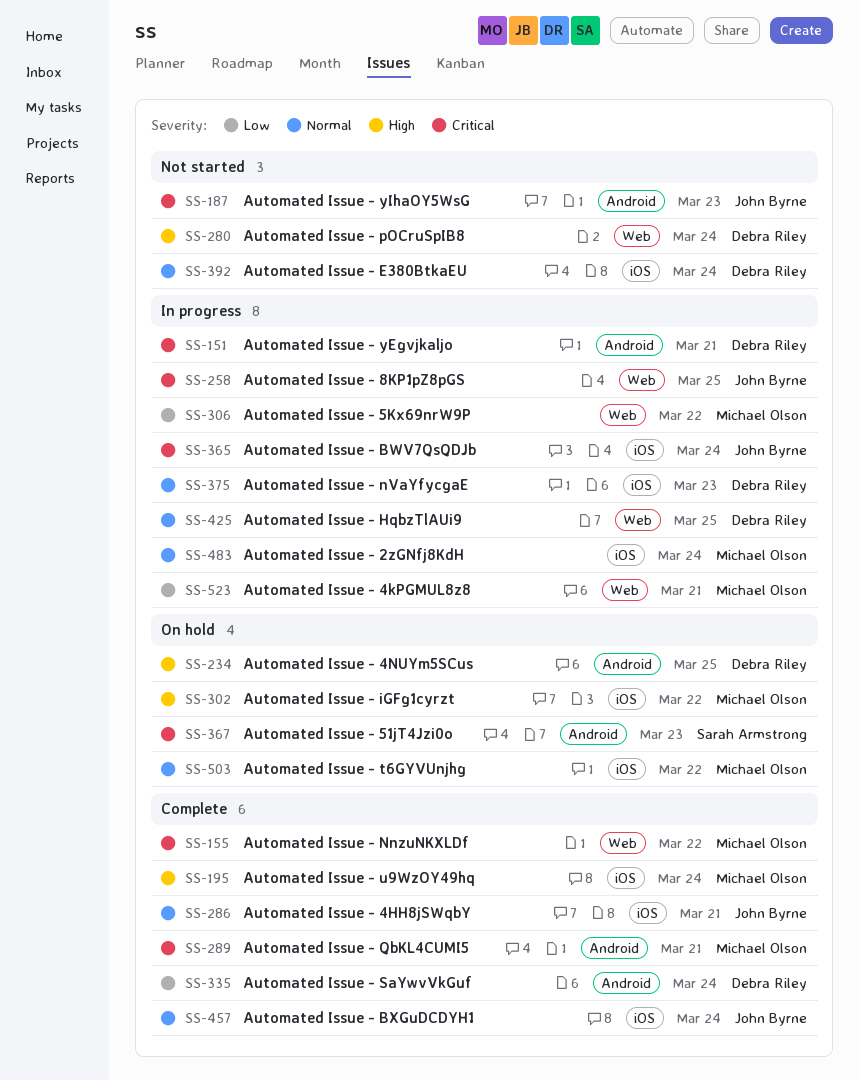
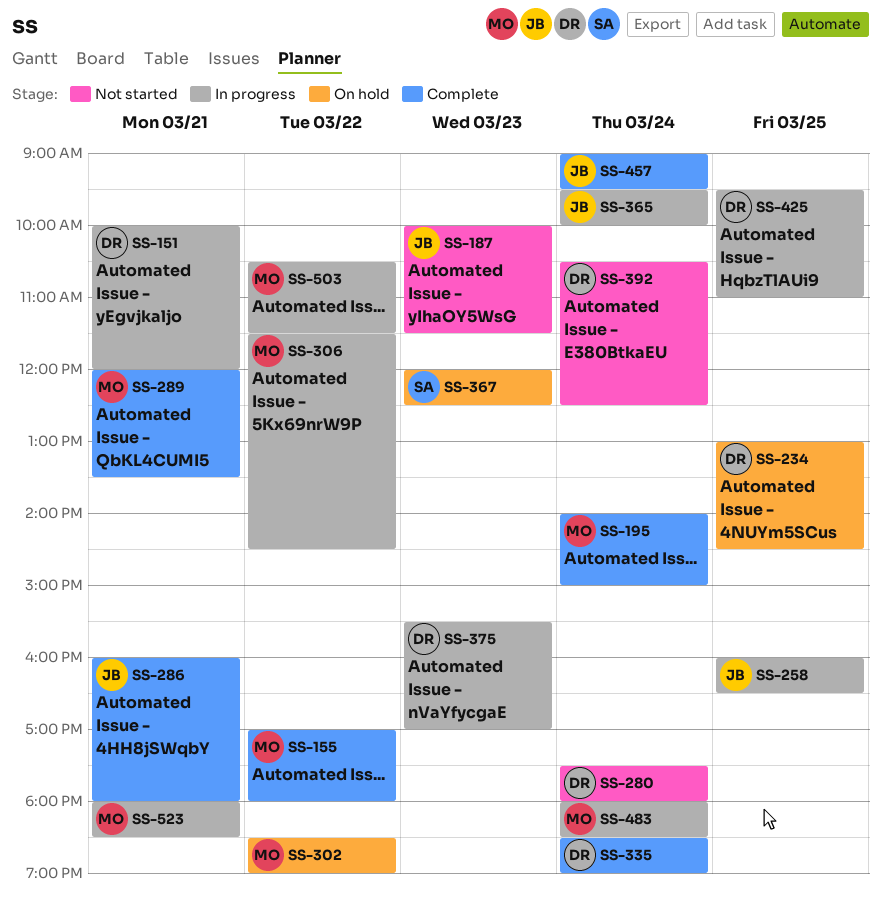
SS-503, status: On hold -> In progress

